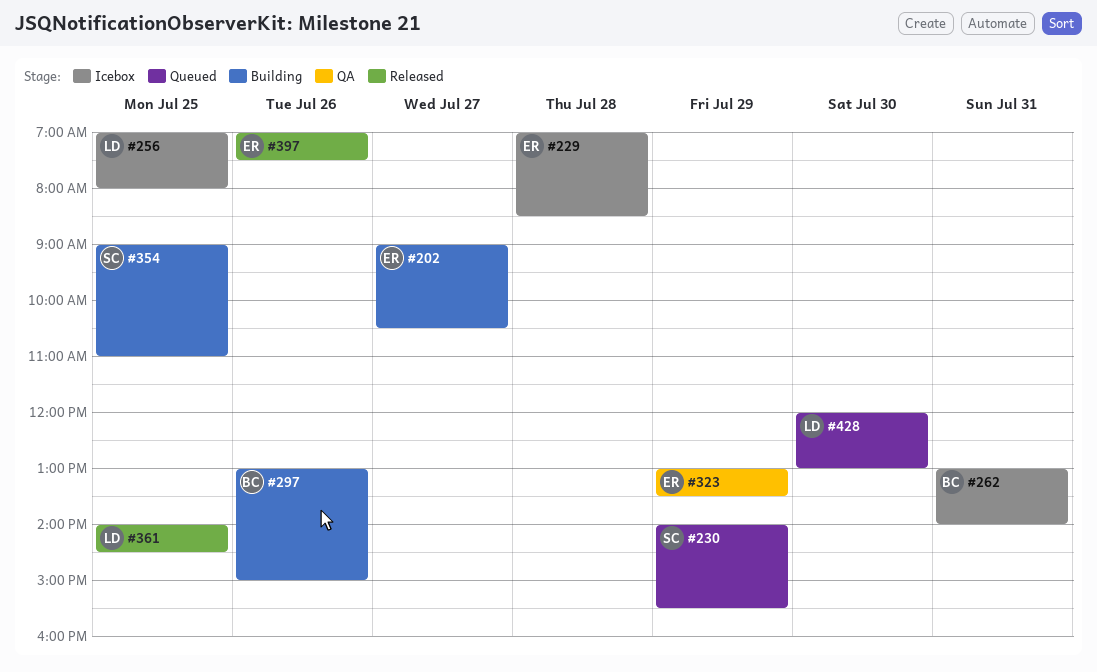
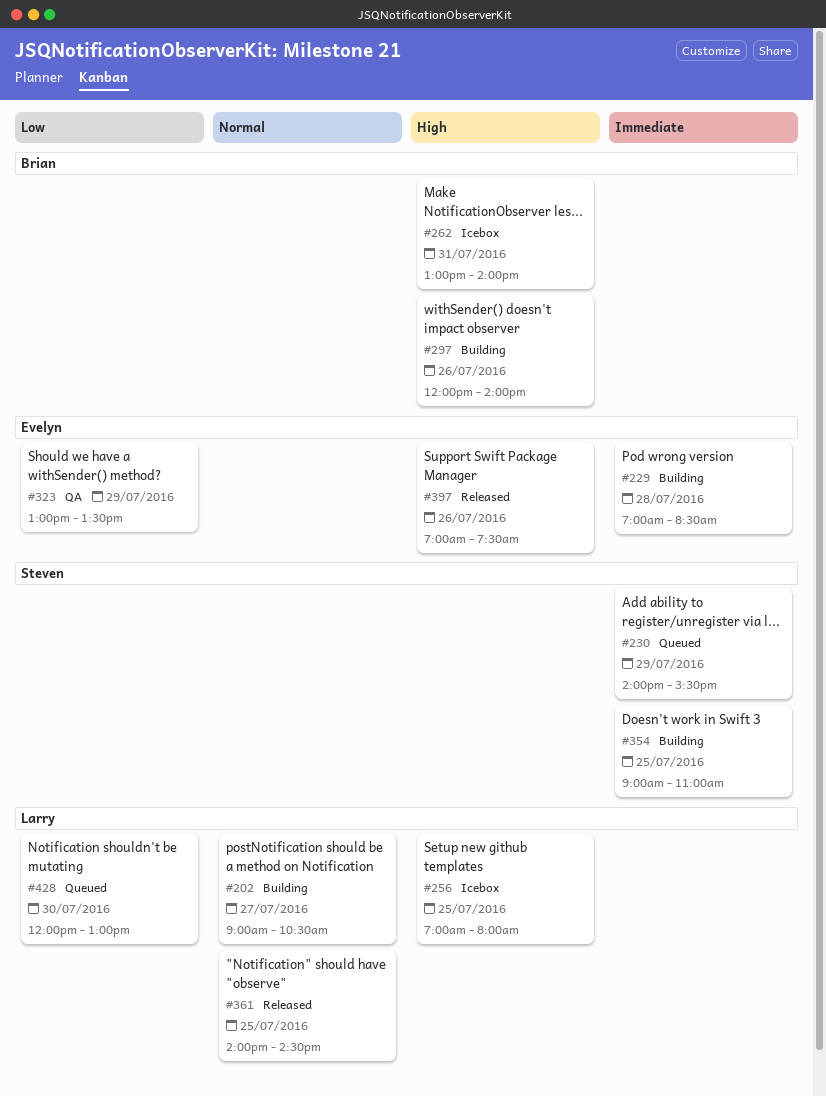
#202, owner: Evelyn -> Larry
#229, status: Icebox -> Building
#297, begins: 13:00 -> 12:00
#297, ends: 15:00 -> 14:00

